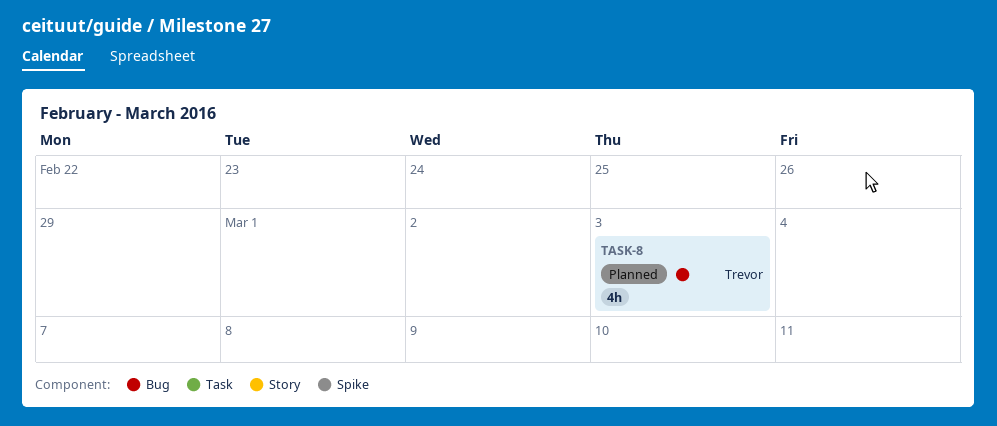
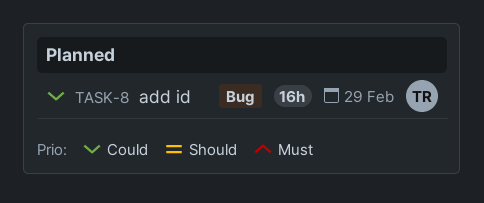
TASK-8, estimate: 4h -> 16h
TASK-8, due: Mar 3 -> Feb 29

